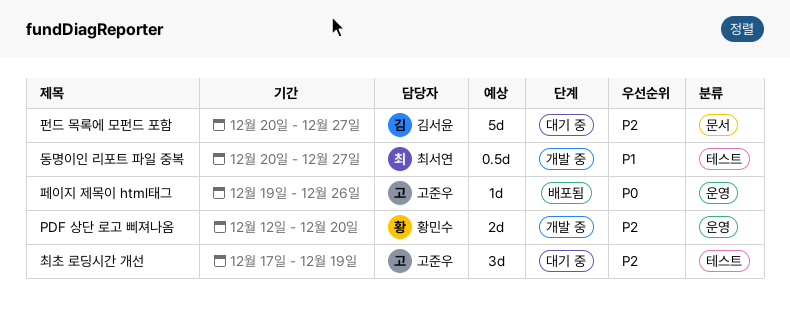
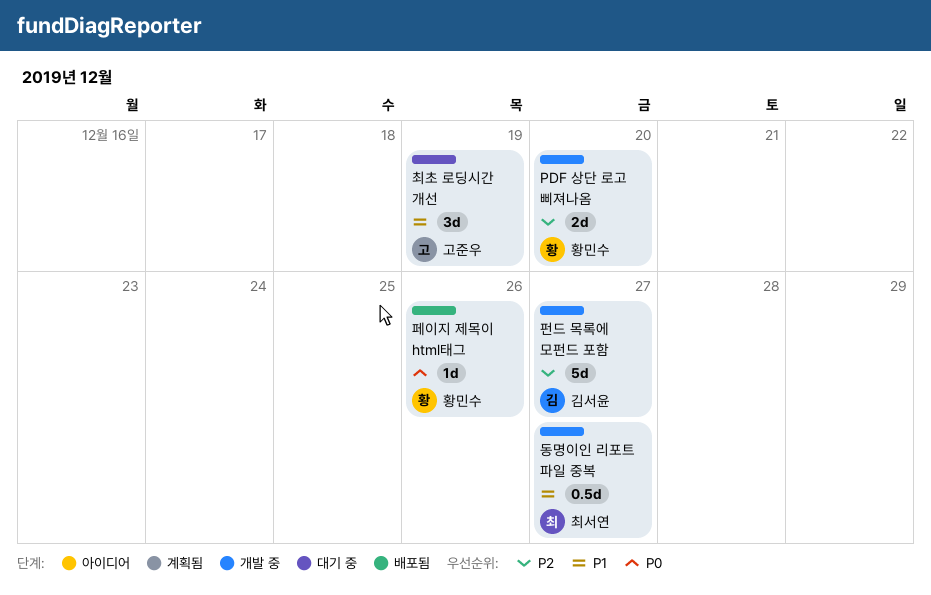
최초 로딩시간 개선, priority: P2 -> P1
펀드 목록에 모펀드 포함, status: 대기 중 -> 개발 중
페이지 제목이 html태그, owner: 고준우 -> 황민수

